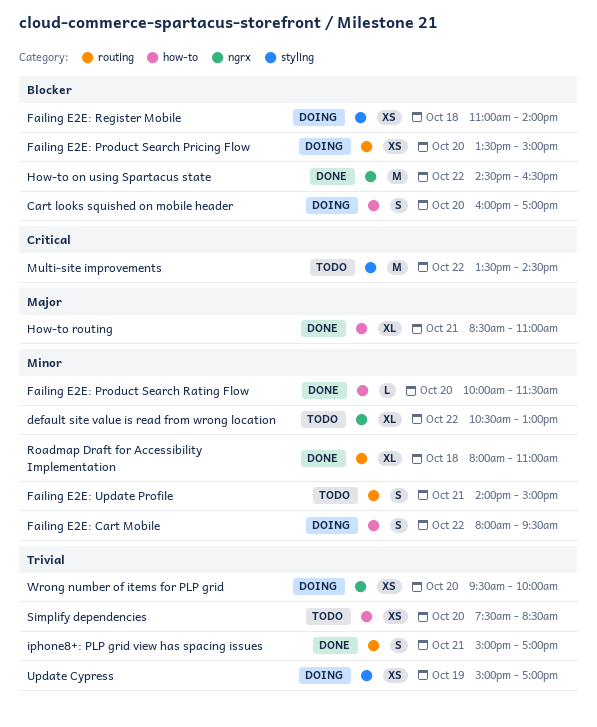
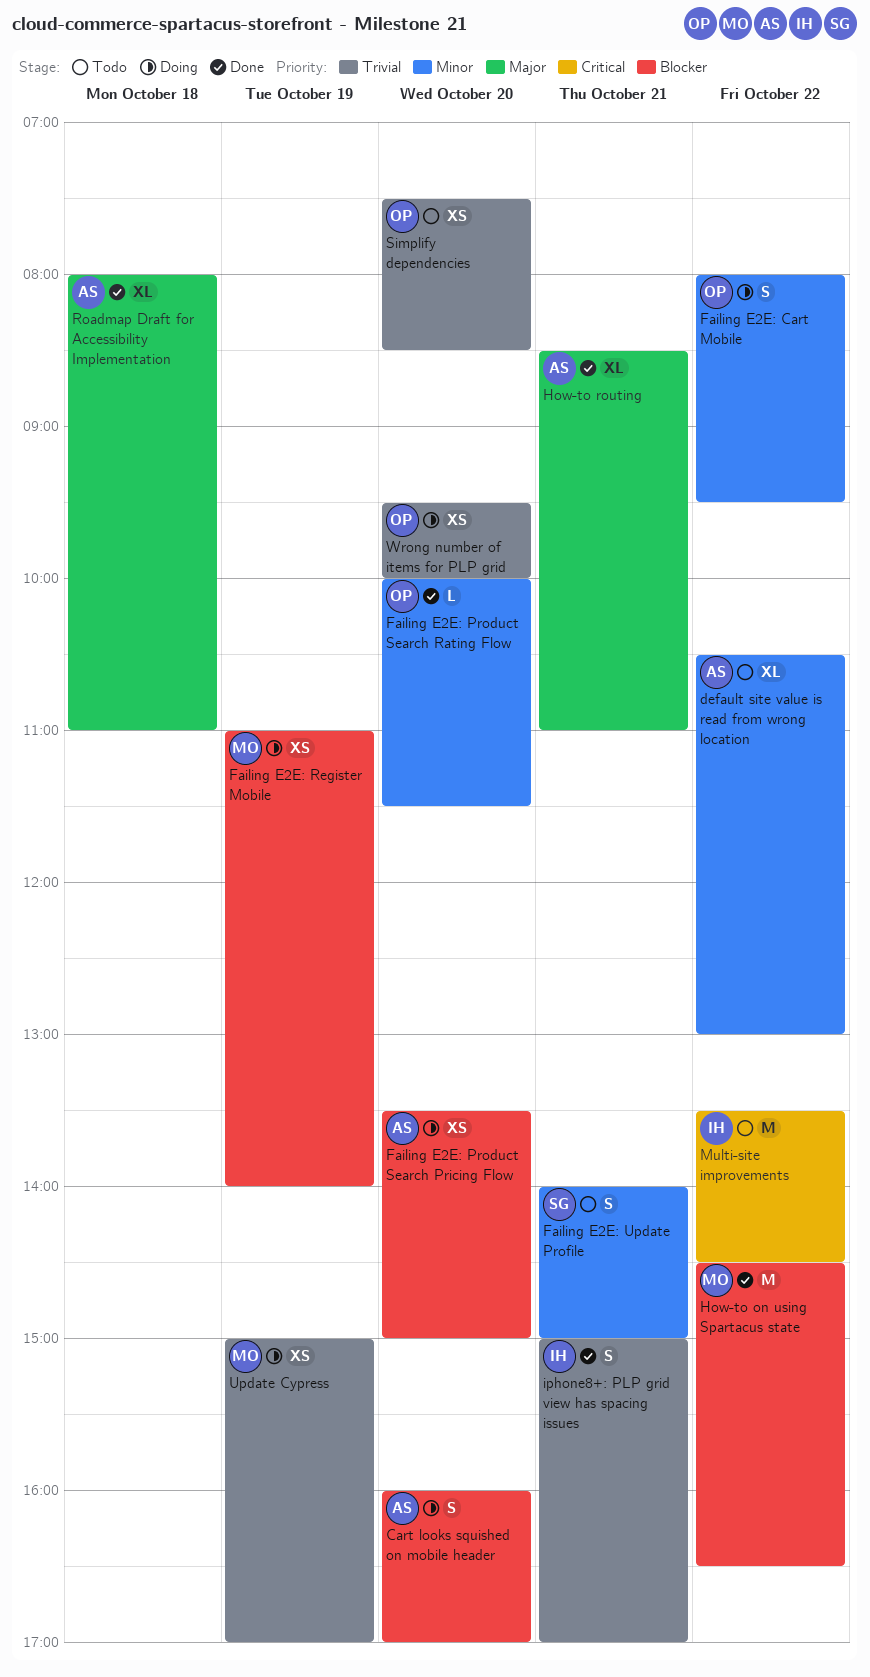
Failing E2E: Register Mobile, day: Oct 18 -> Oct 19
Roadmap Draft for Accessibility Implementation, priority: Minor -> Major

